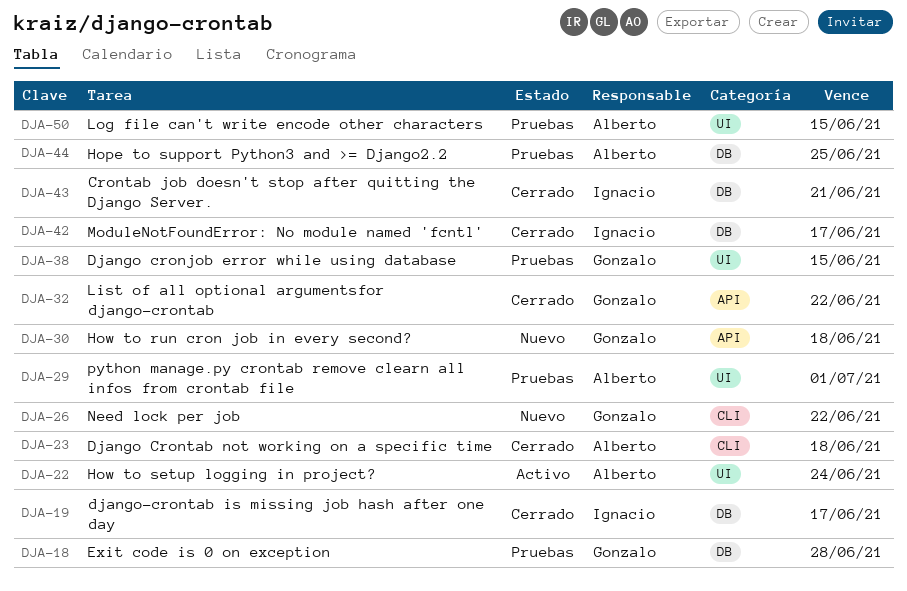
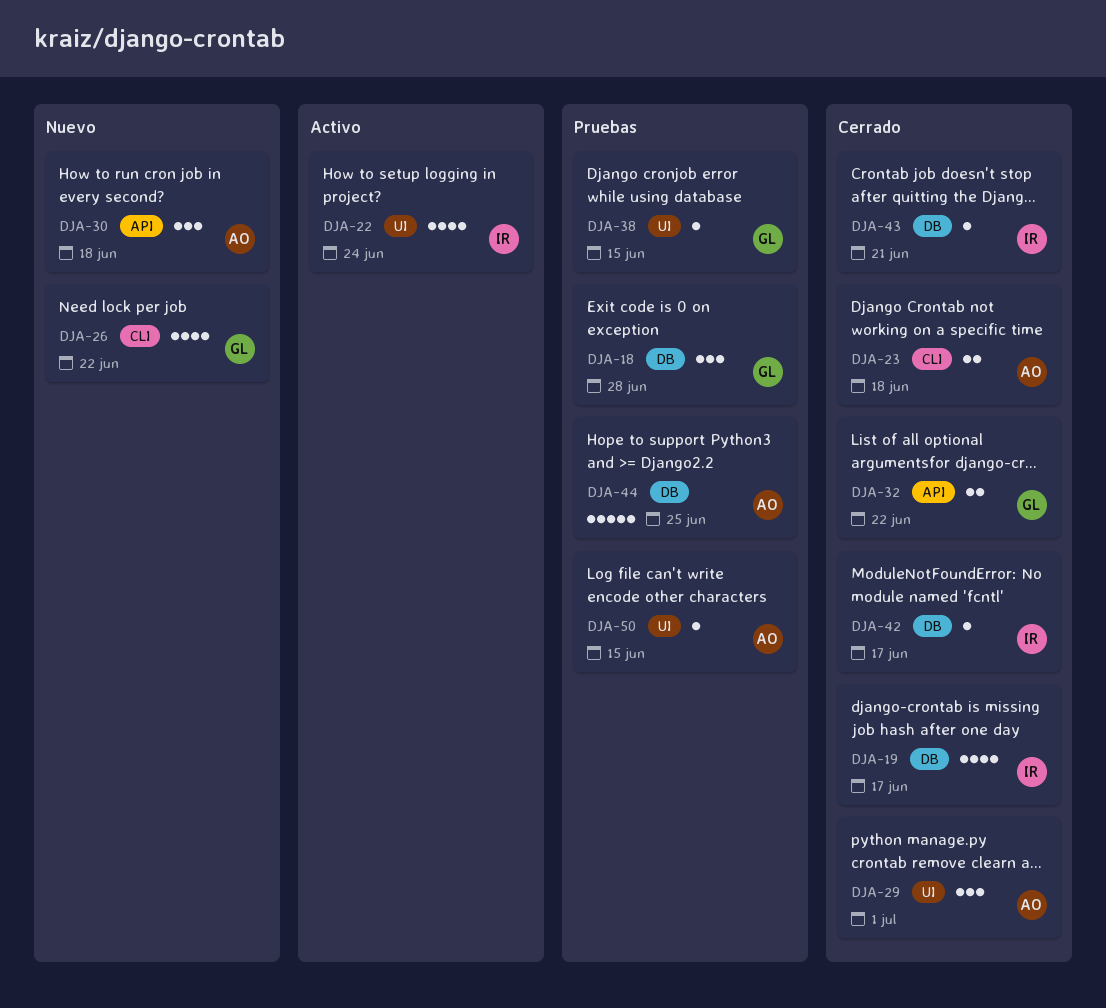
DJA-22, owner: Alberto -> Ignacio
DJA-29, status: Pruebas -> Cerrado
DJA-30, owner: Gonzalo -> Alberto

